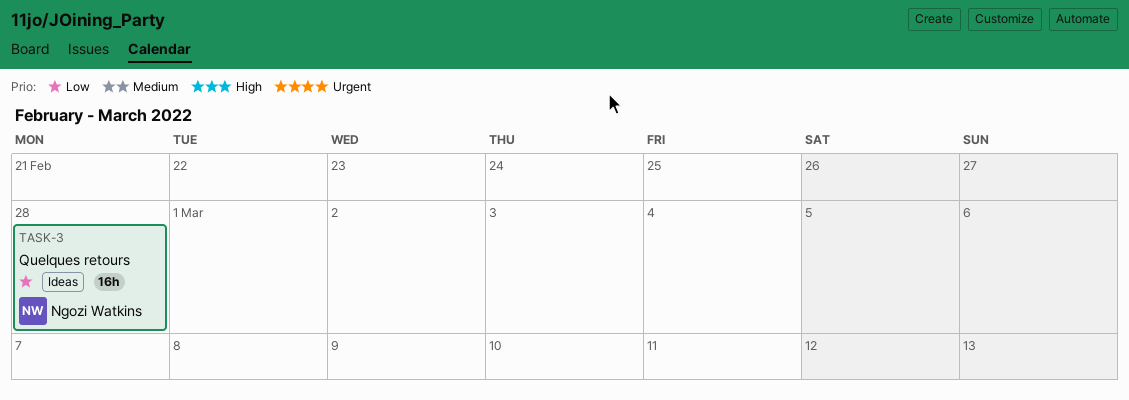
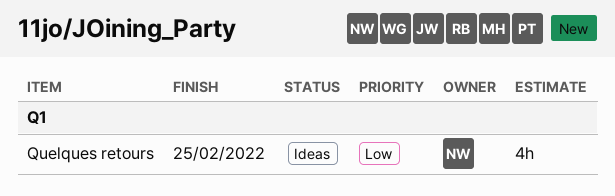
Quelques retours, estimate: 16h -> 4h
Quelques retours, due: Feb 28 -> Feb 25

